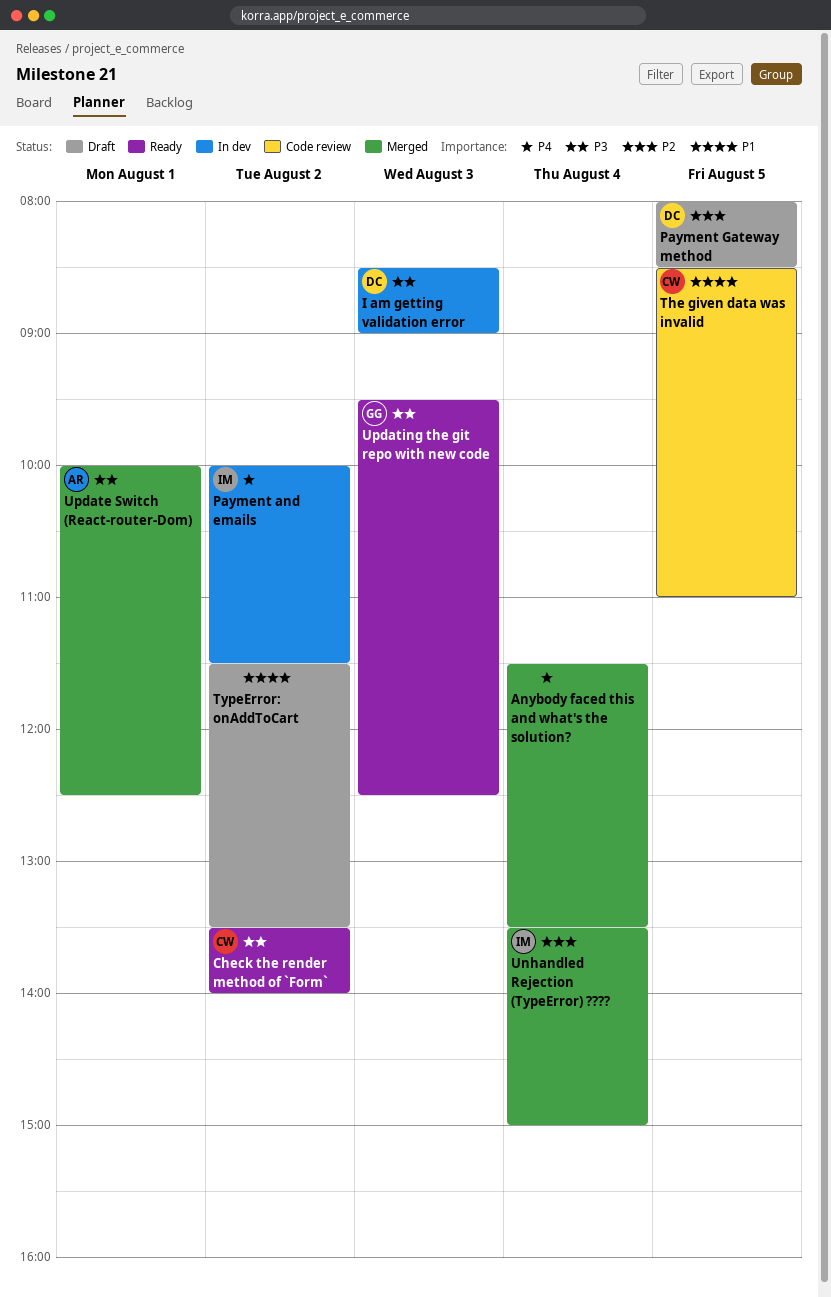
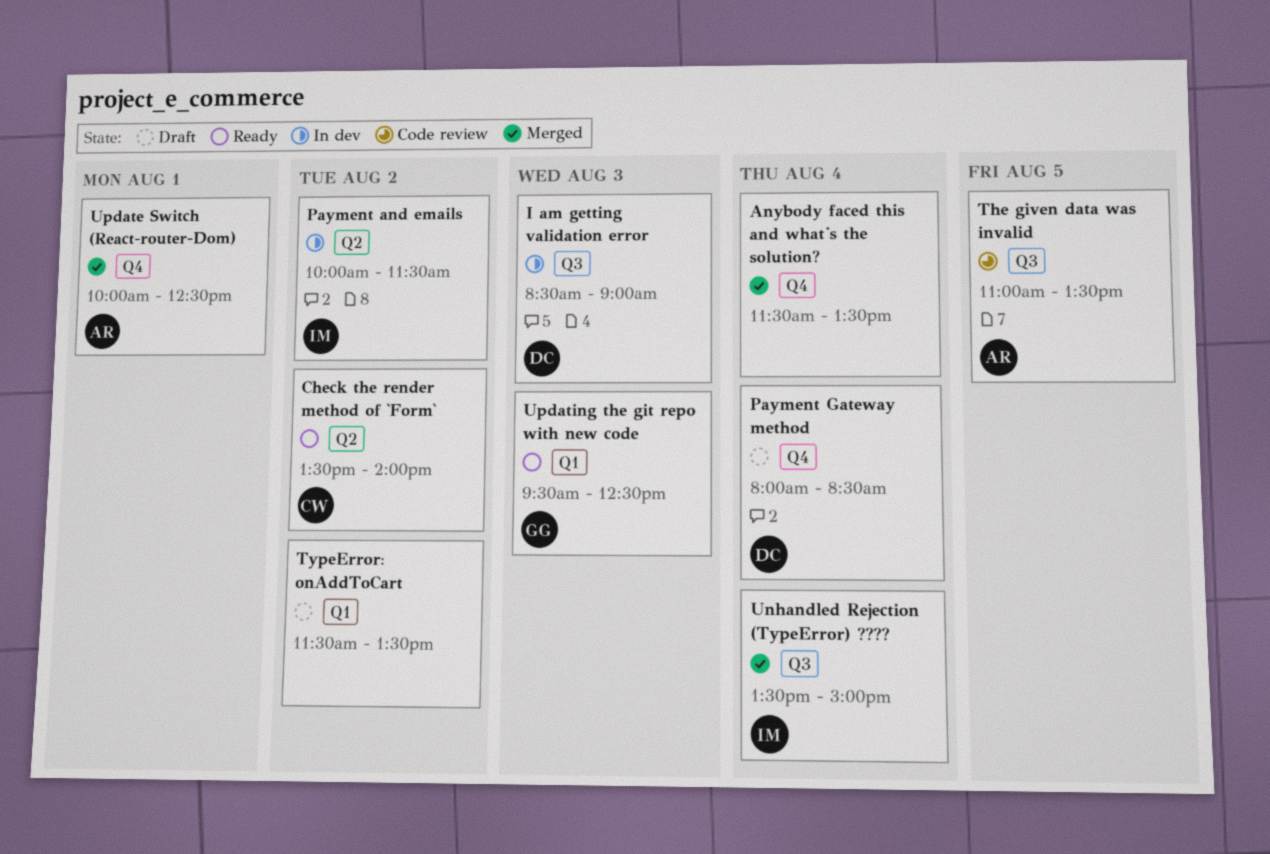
Payment Gateway method, day: Aug 5 -> Aug 4
The given data was invalid, owner: CW -> AR
The given data was invalid, begins: 08:30 -> 11:00
The given data was invalid, ends: 11:00 -> 13:30

